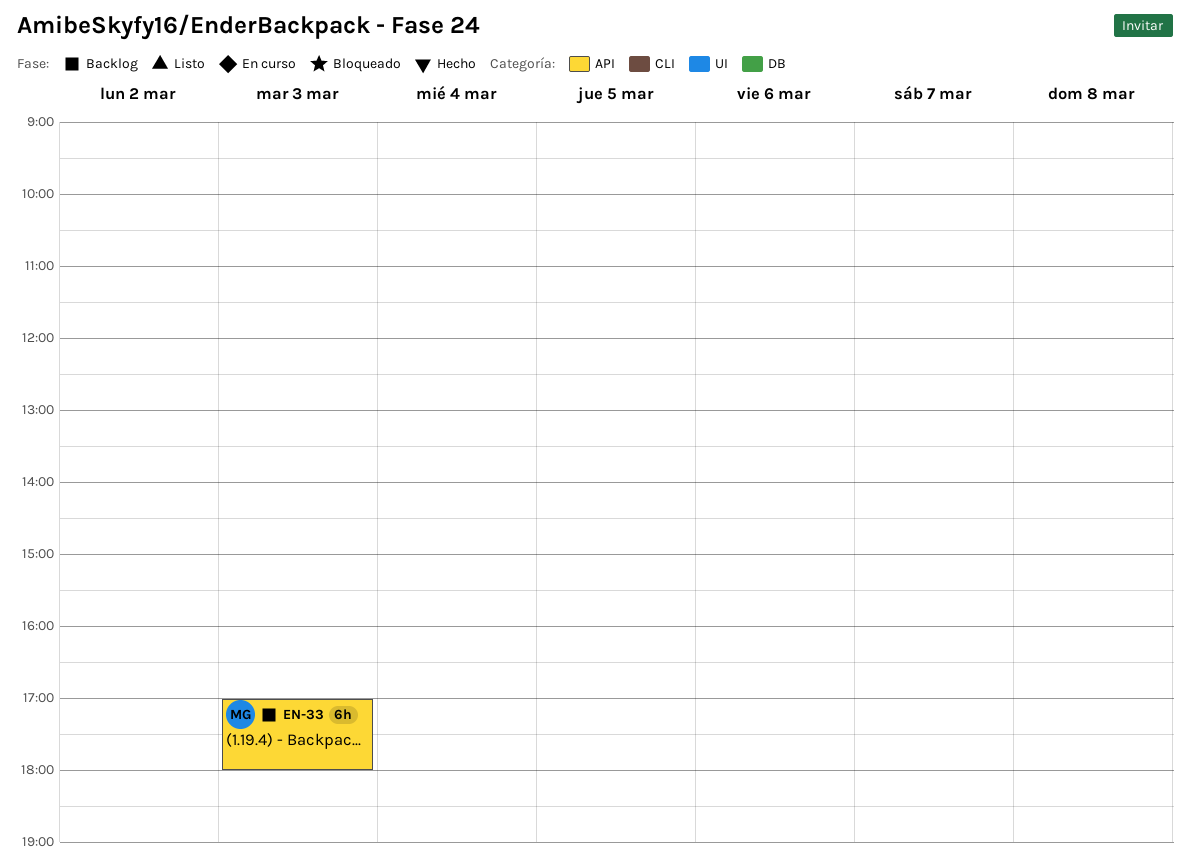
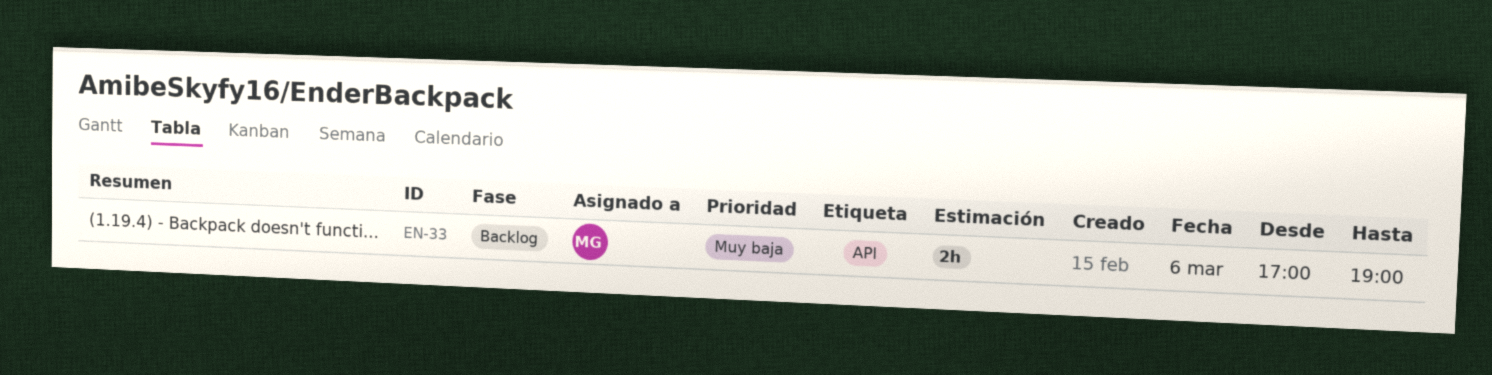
EN-33, estimate: 6h -> 2h
EN-33, day: Mar 3 -> Mar 6
EN-33, ends: 18:00 -> 19:00

